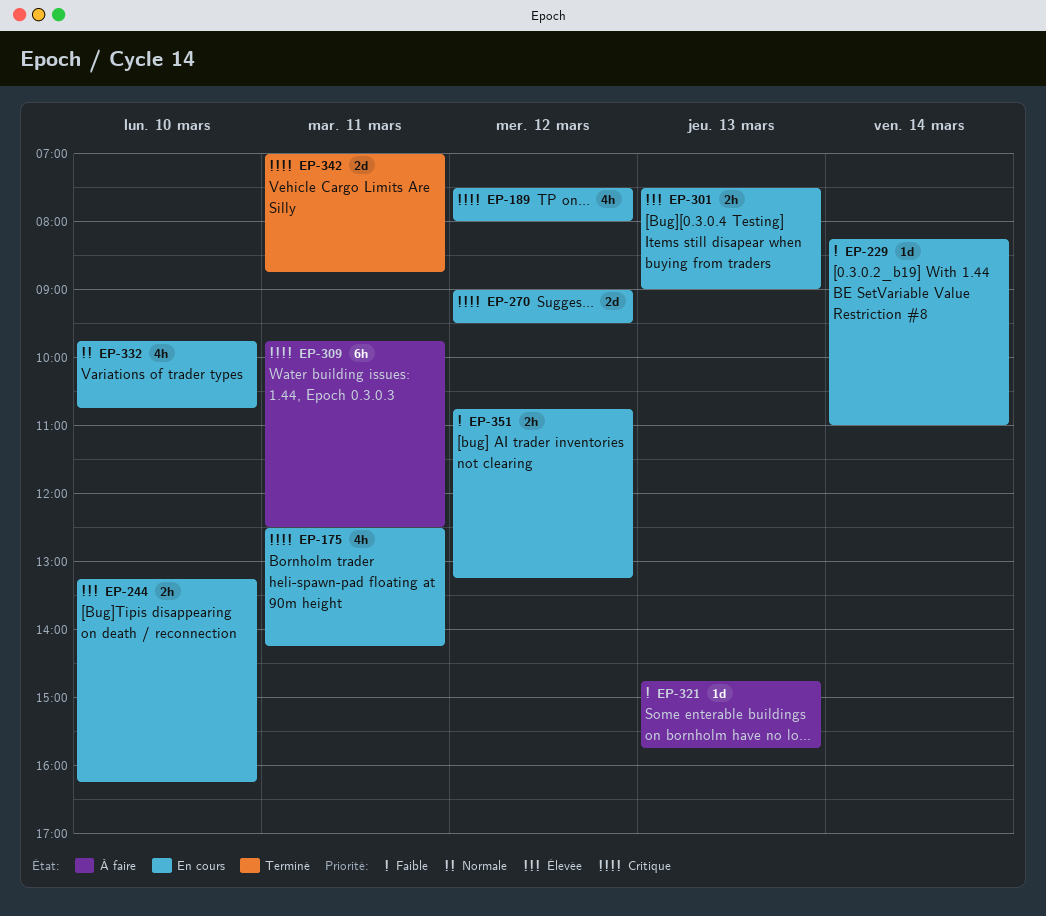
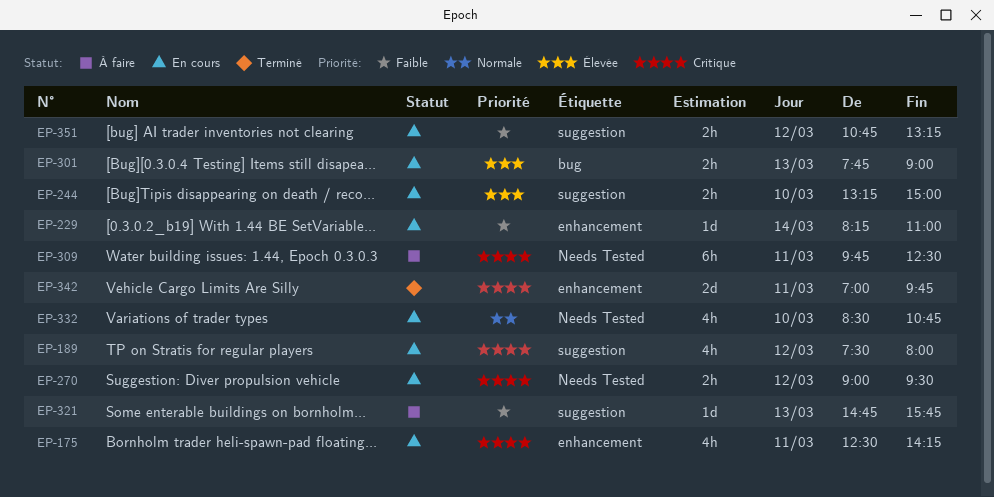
EP-244, ends: 16:15 -> 15:00
EP-270, estimate: 2d -> 2h
EP-301, begins: 07:30 -> 07:45
EP-332, begins: 09:45 -> 08:30
EP-342, ends: 08:45 -> 09:45

